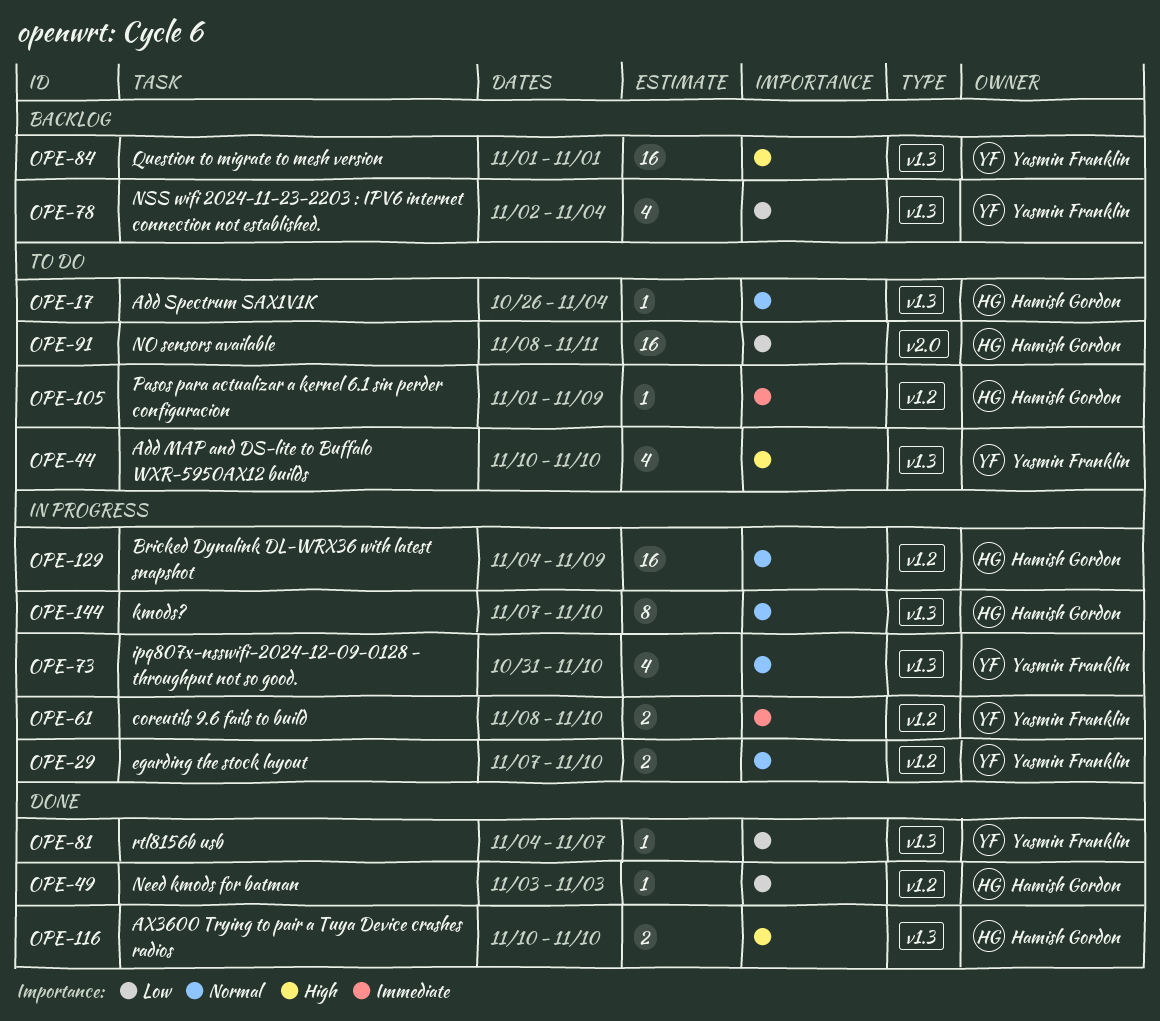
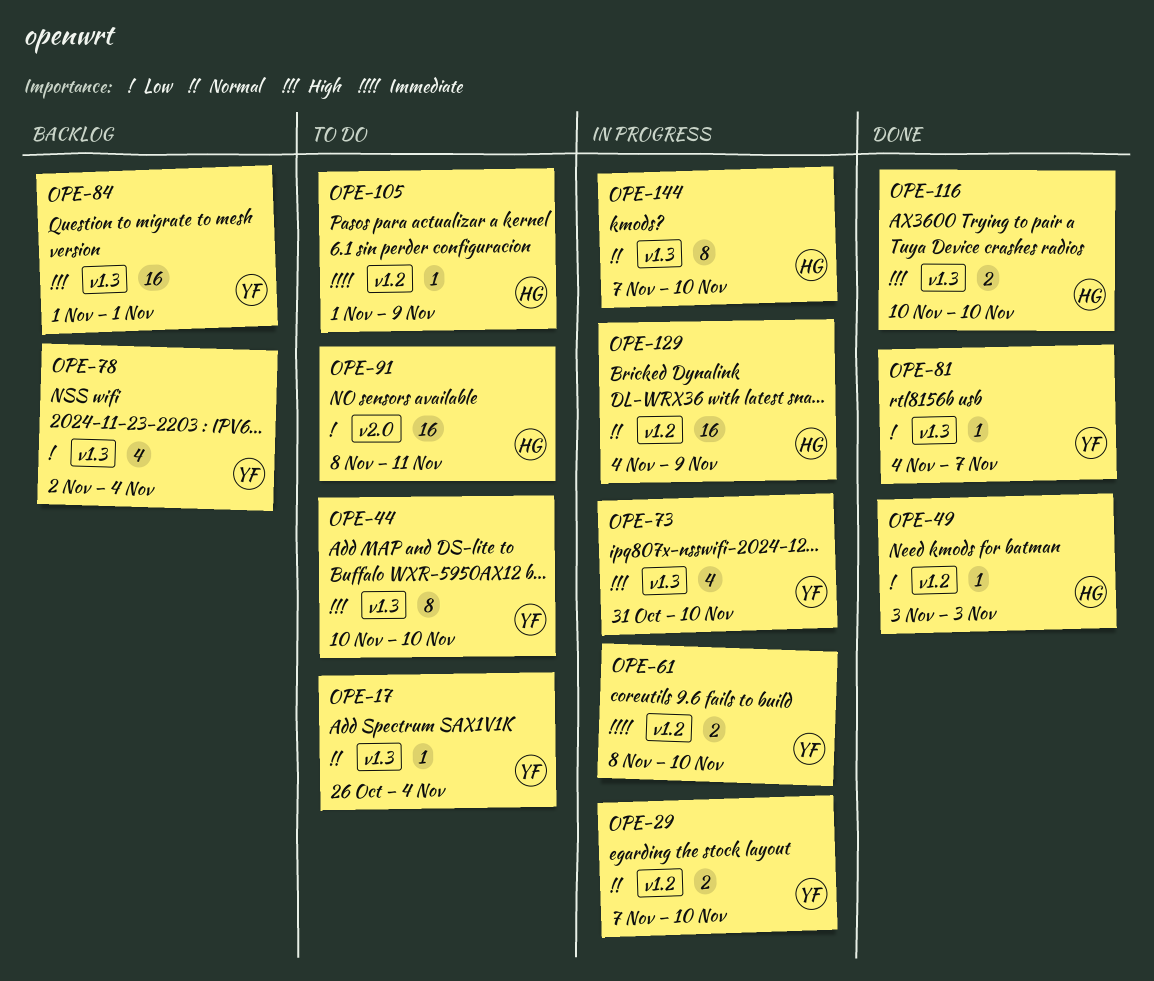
OPE-17, owner: Hamish Gordon -> Yasmin Franklin
OPE-44, estimate: 4 -> 8
OPE-73, priority: Normal -> High

